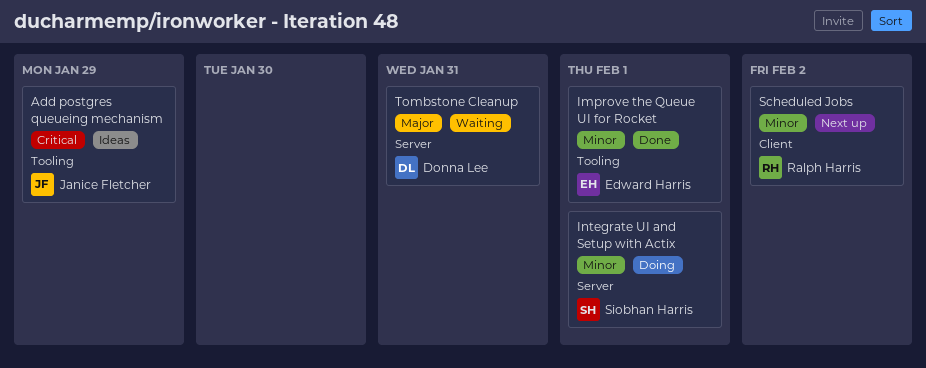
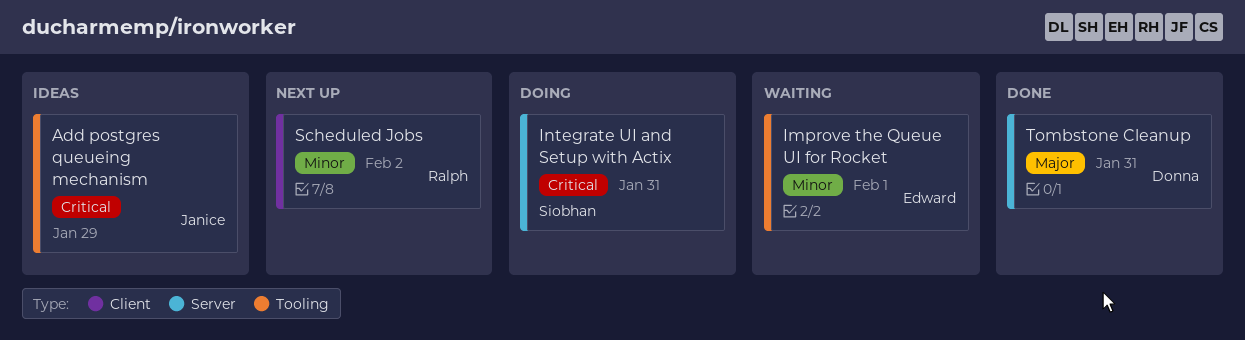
Improve the Queue UI for Rocket, status: Done -> Waiting
Integrate UI and Setup with Actix, priority: Minor -> Critical
Integrate UI and Setup with Actix, due: Feb 1 -> Jan 31
Tombstone Cleanup, status: Waiting -> Done

